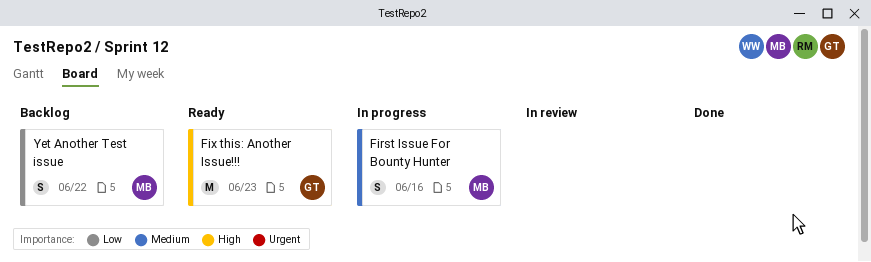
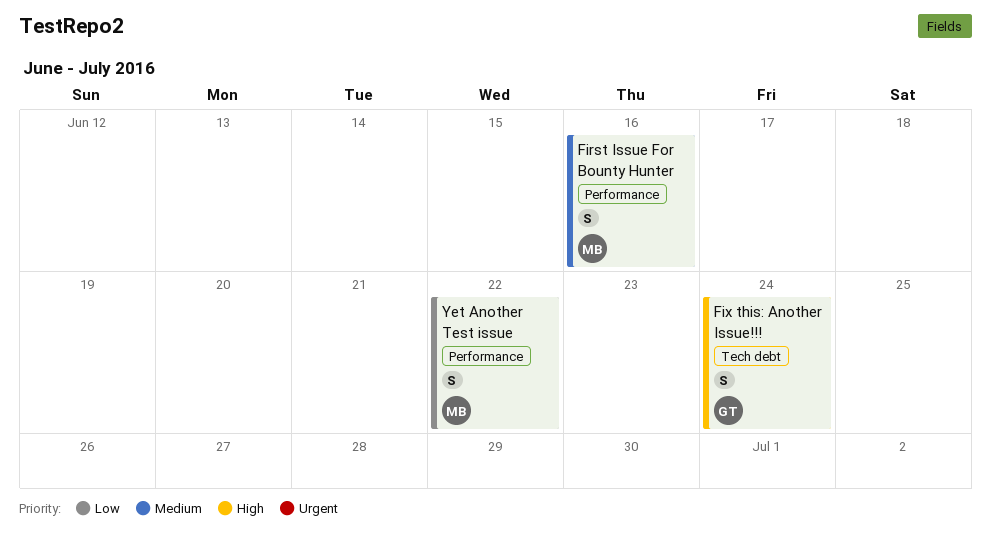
Fix this: Another Issue!!!, estimate: M -> S
Fix this: Another Issue!!!, due: Jun 23 -> Jun 24

